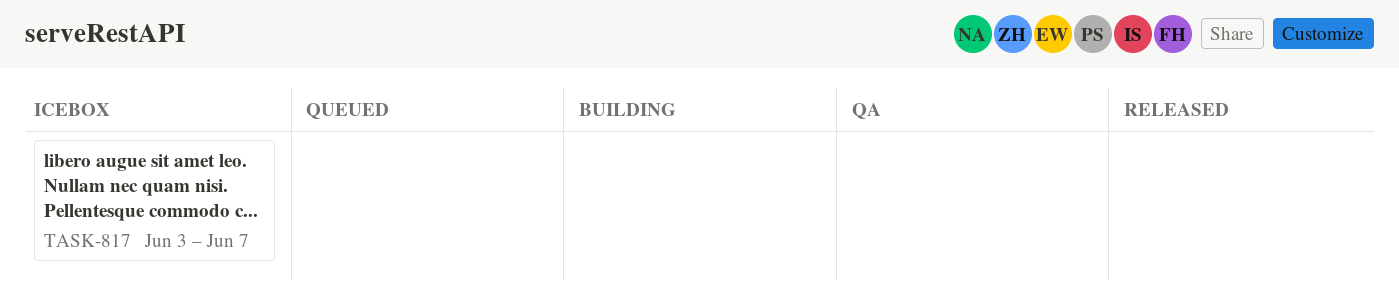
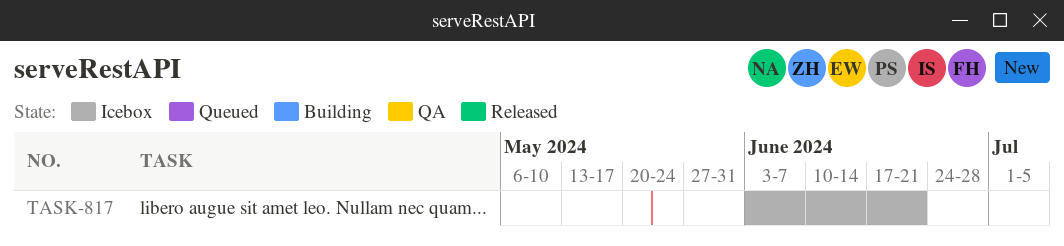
TASK-817, due: Jun 7 -> Jun 21

